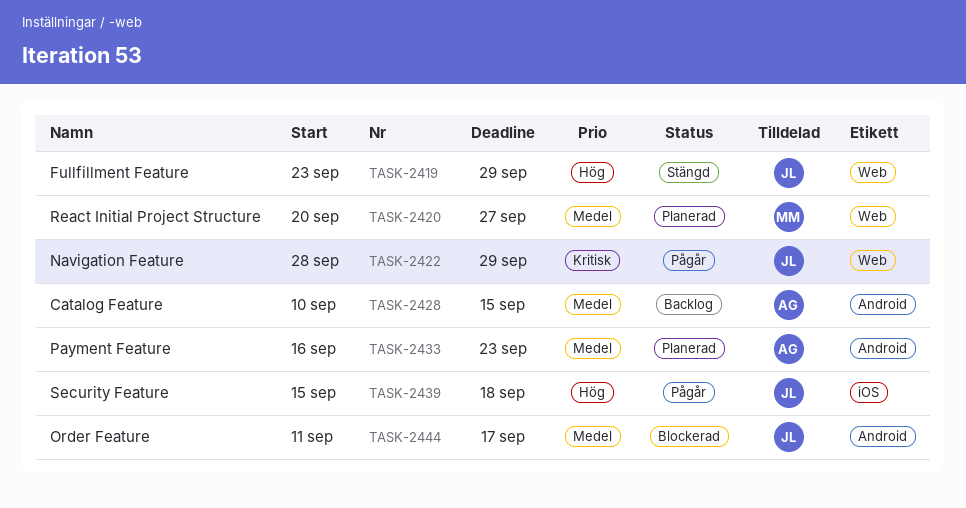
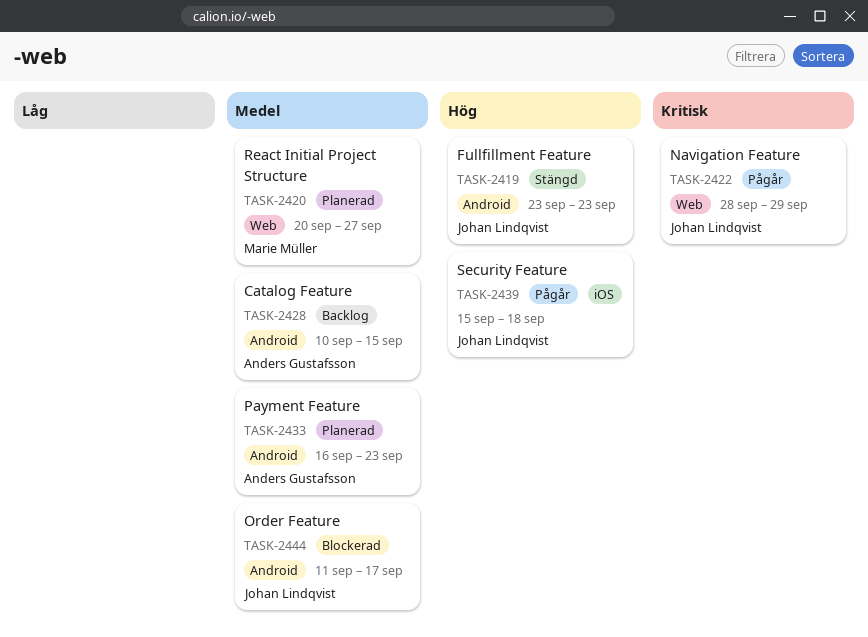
TASK-2419, label: Web -> Android
TASK-2419, due: Sep 29 -> Sep 23

